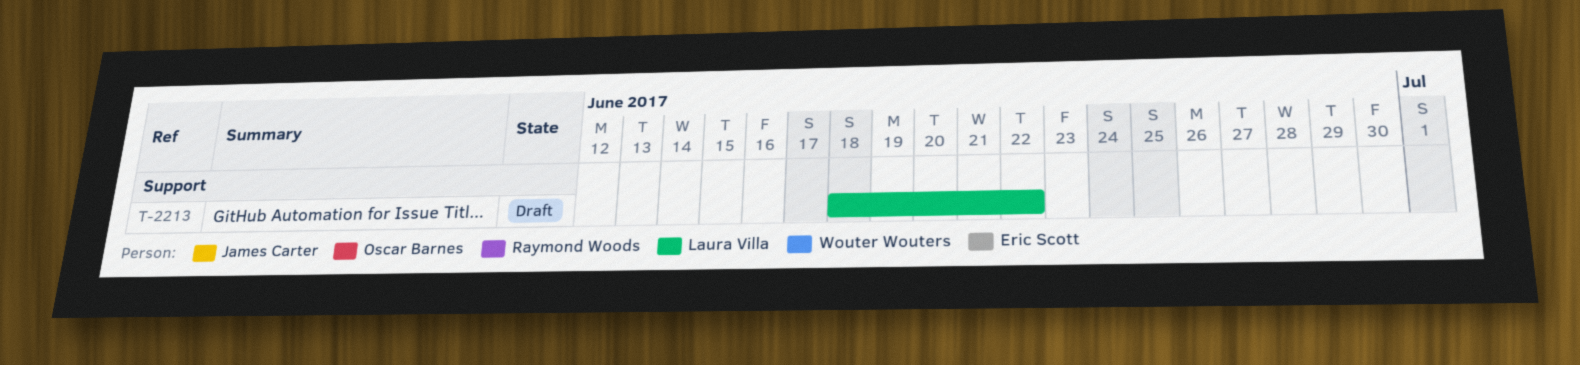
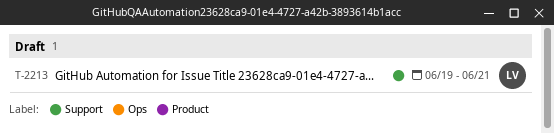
T-2213, start: Jun 18 -> Jun 19
T-2213, due: Jun 22 -> Jun 21

